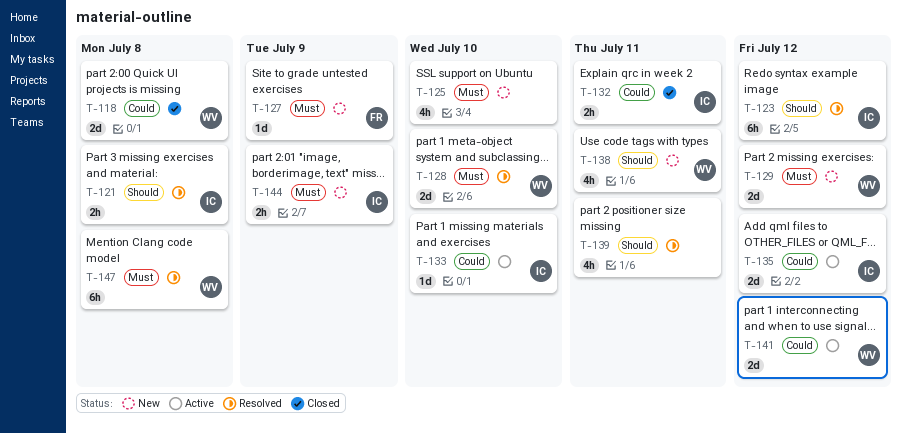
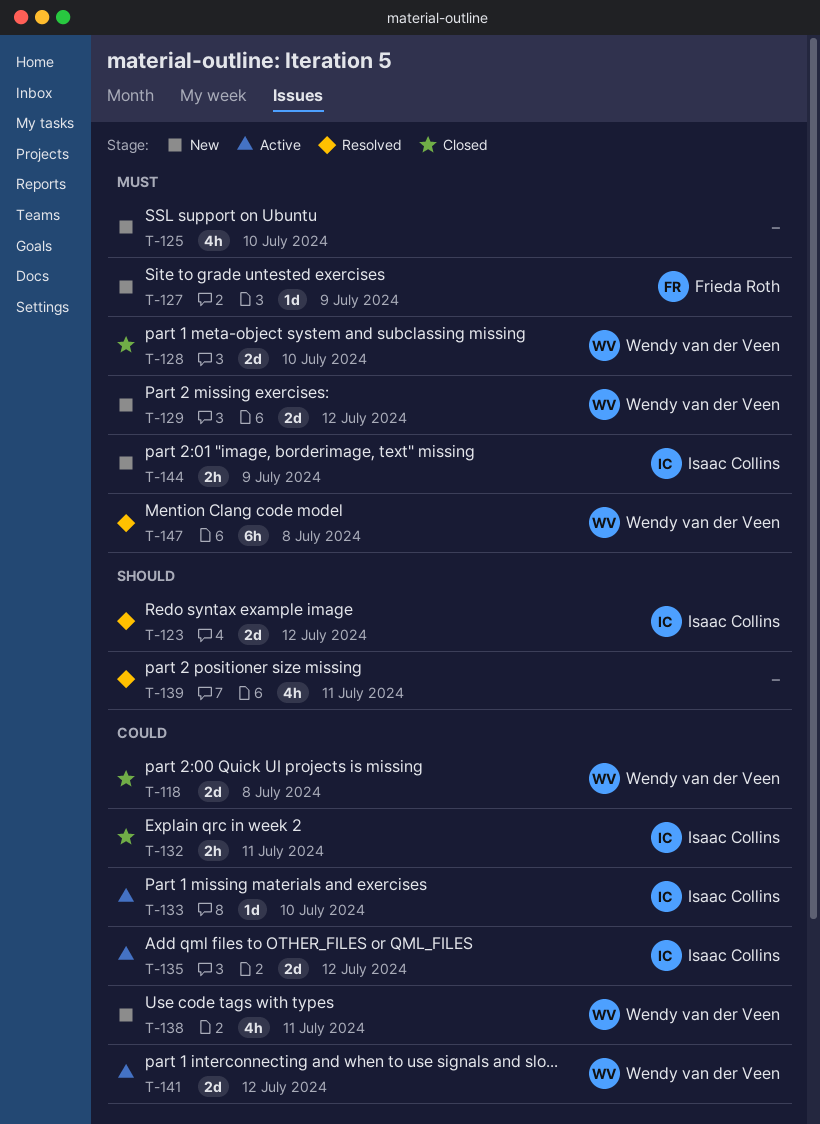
T-121: present -> none
T-123, estimate: 6h -> 2d
T-128, status: Resolved -> Closed
T-138, priority: Should -> Could

